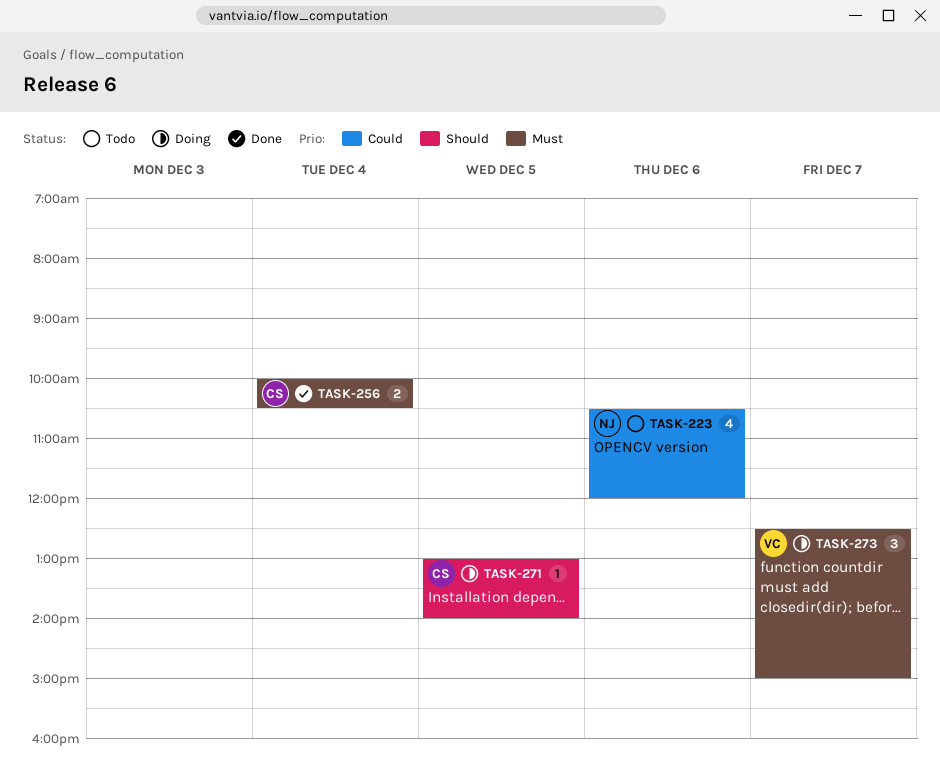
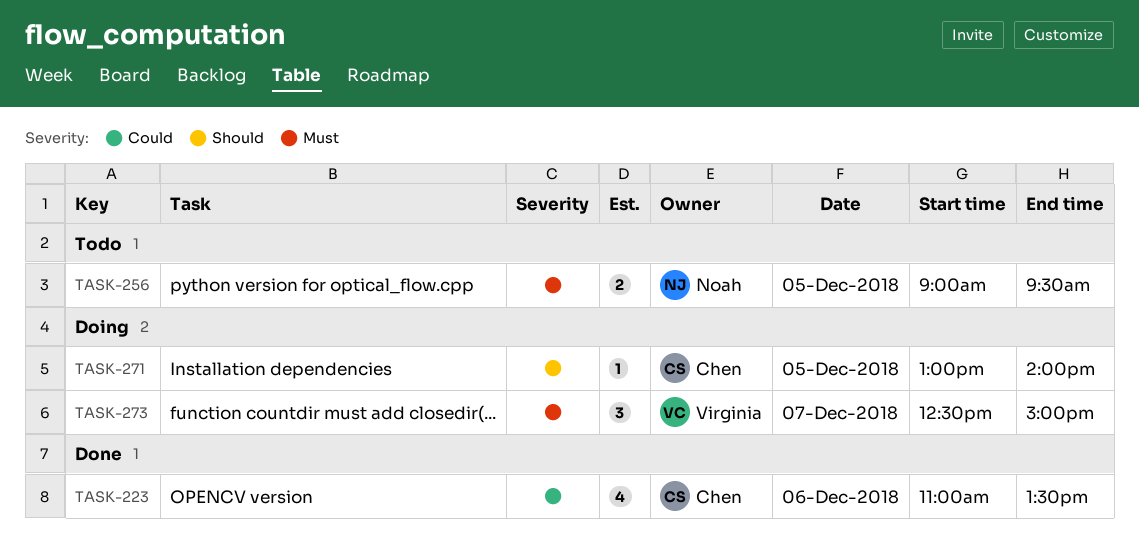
TASK-223, status: Todo -> Done
TASK-223, owner: Noah -> Chen
TASK-223, begins: 10:30 -> 11:00
TASK-223, ends: 12:00 -> 13:30
TASK-256, status: Done -> Todo
TASK-256, owner: Chen -> Noah
TASK-256, day: Dec 4 -> Dec 5
TASK-256, begins: 10:00 -> 09:00
TASK-256, ends: 10:30 -> 09:30

